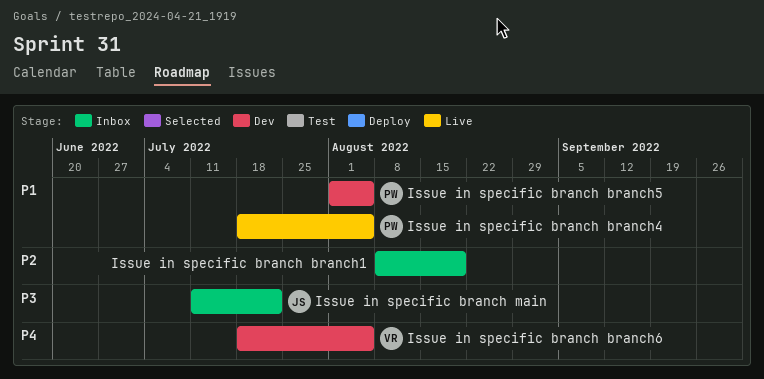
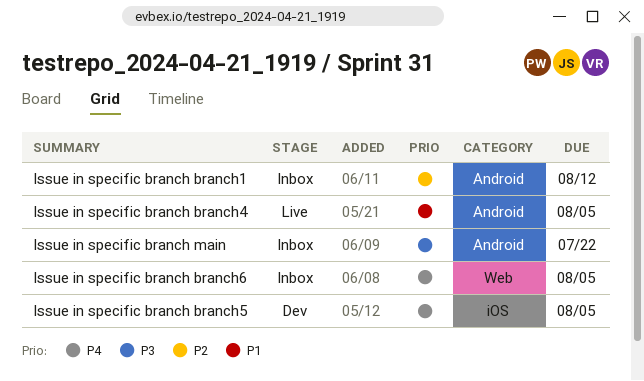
Issue in specific branch branch1, due: Aug 19 -> Aug 12
Issue in specific branch branch5, priority: P1 -> P4
Issue in specific branch branch6, status: Dev -> Inbox

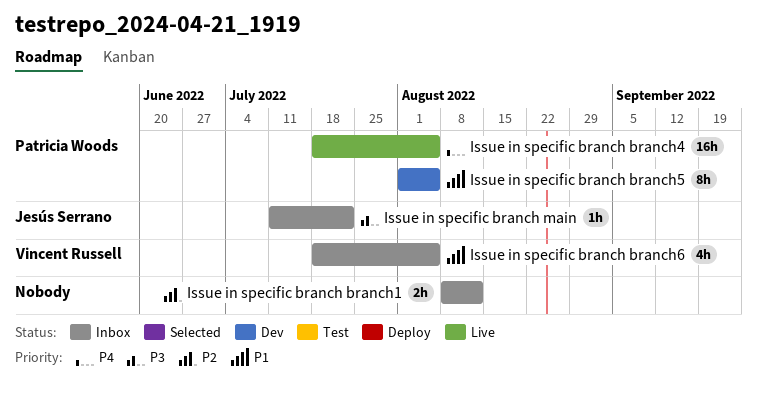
Issue in specific branch branch4, priority: P1 -> P4
Issue in specific branch branch5, priority: P4 -> P1
Issue in specific branch branch6, priority: P4 -> P1

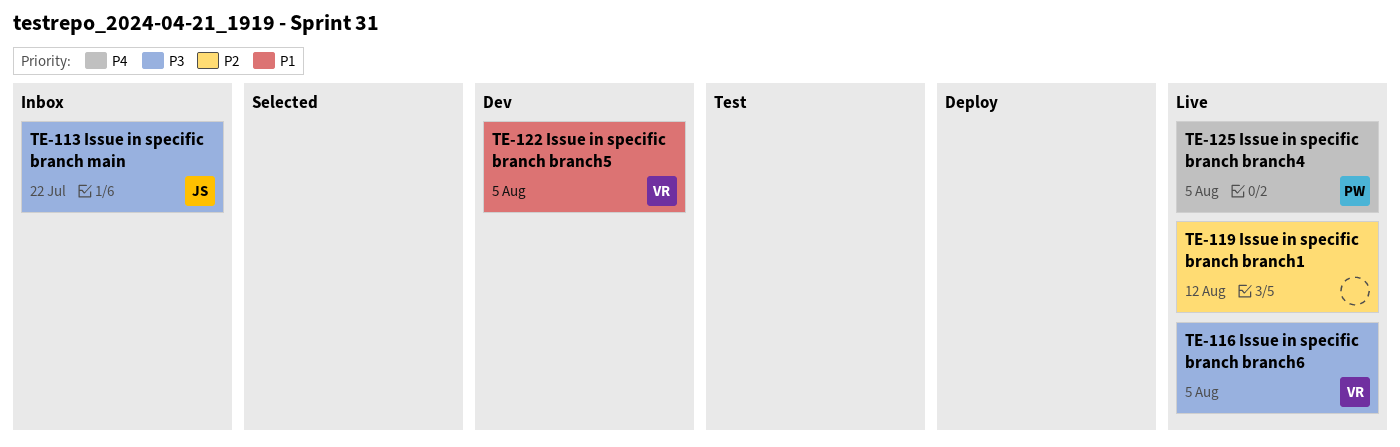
Issue in specific branch branch1, status: Inbox -> Live
Issue in specific branch branch5, owner: Patricia Woods -> Vincent Russell
Issue in specific branch branch6, status: Inbox -> Live
Issue in specific branch branch6, priority: P1 -> P3

